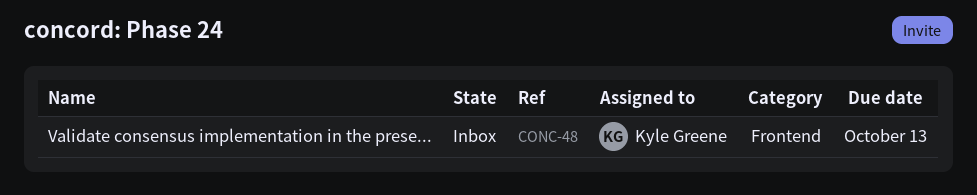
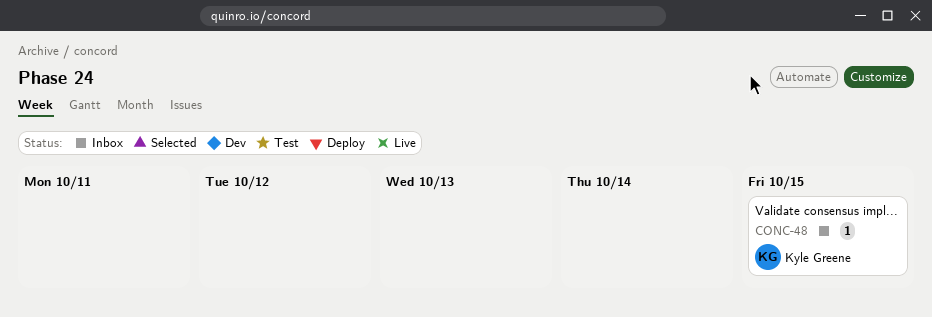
CONC-48, due: Oct 13 -> Oct 15

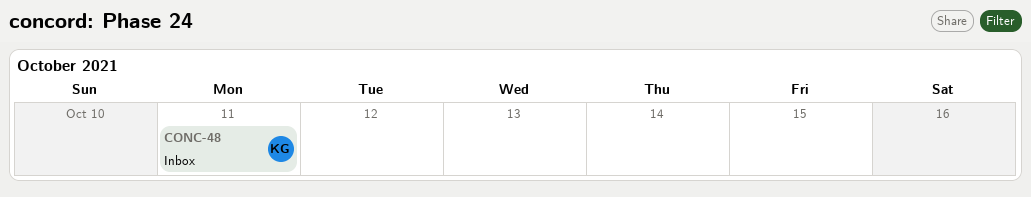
CONC-48, due: Oct 15 -> Oct 11

